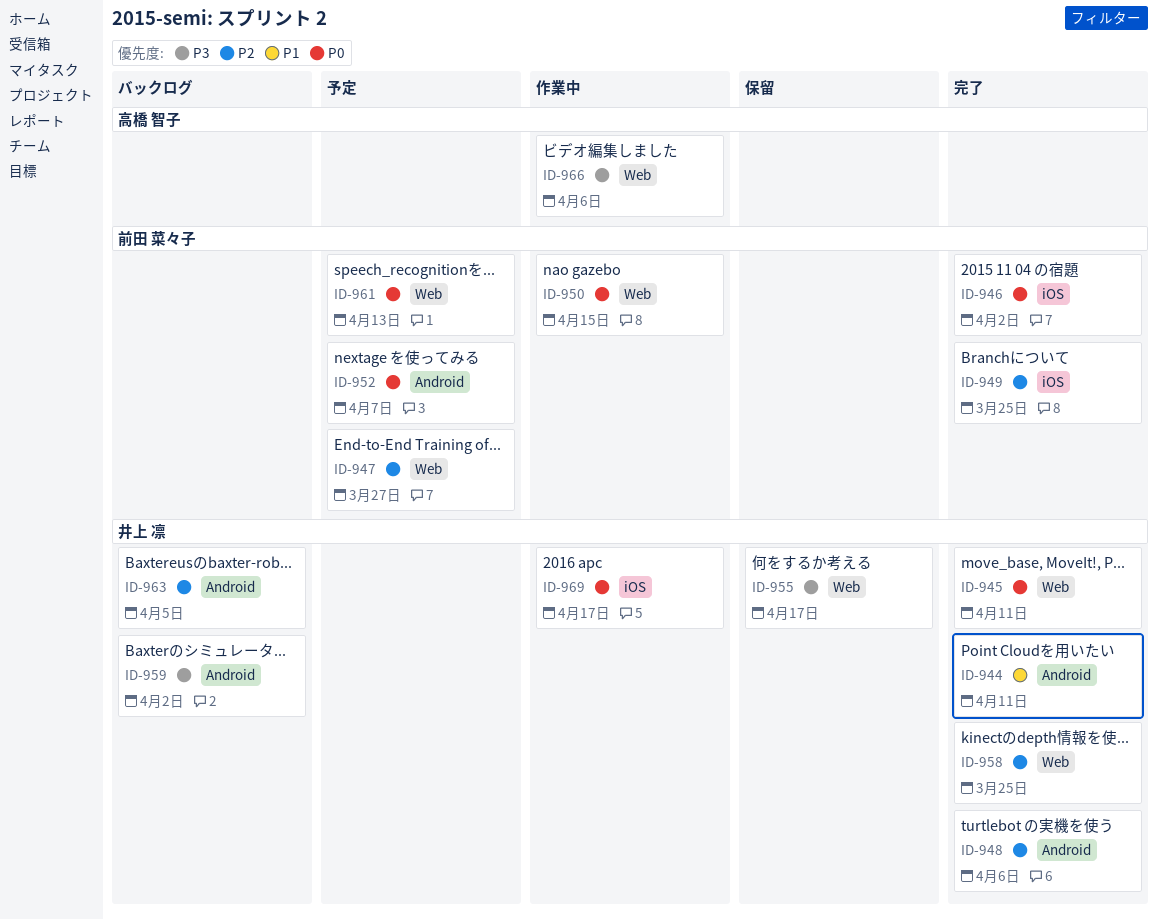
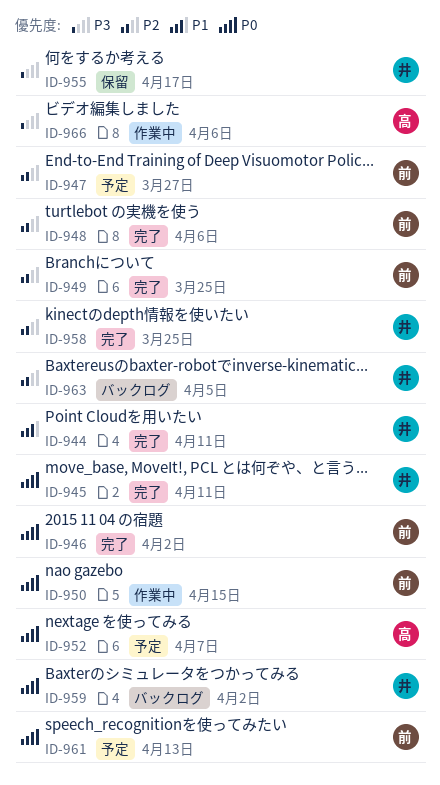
ID-948, owner: 井上 凛 -> 前田 菜々子
ID-952, owner: 前田 菜々子 -> 高橋 智子
ID-959, priority: P3 -> P0
ID-969: present -> none

